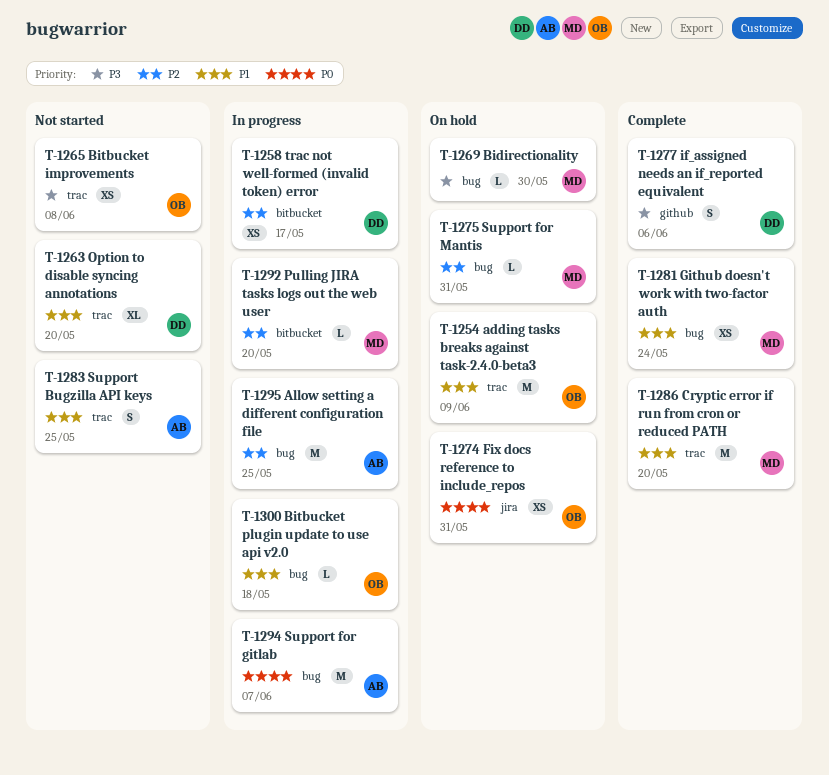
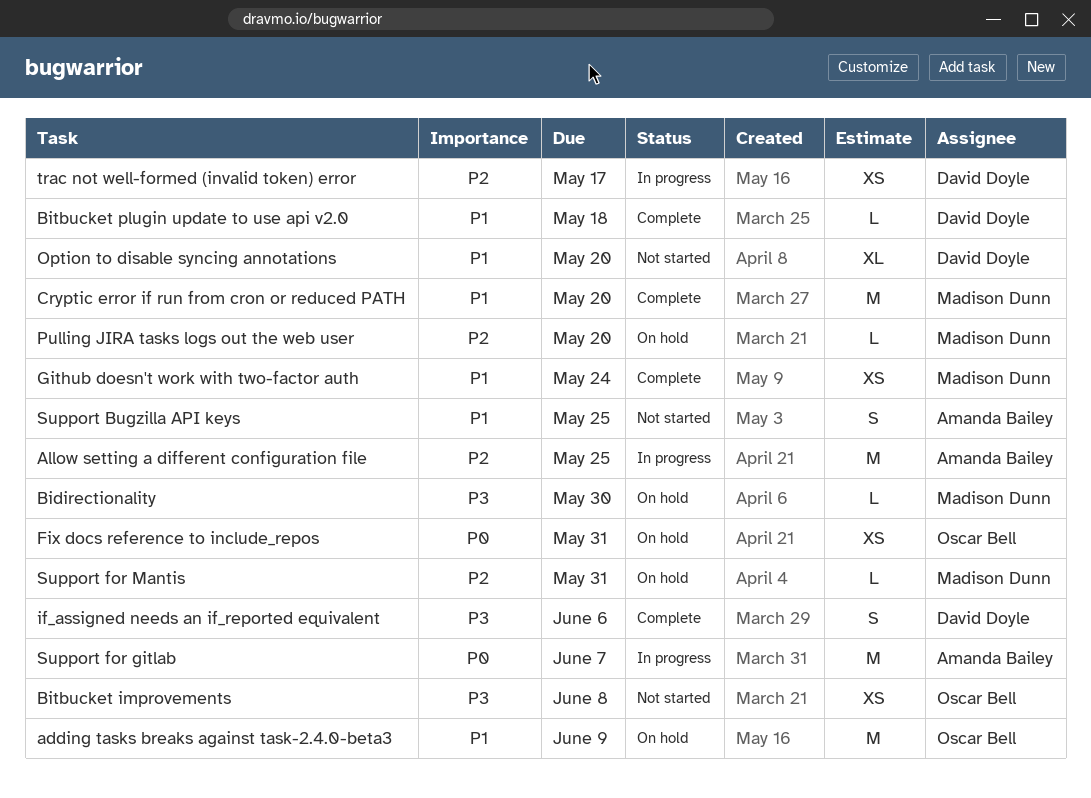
Bitbucket plugin update to use api v2.0, status: In progress -> Complete
Bitbucket plugin update to use api v2.0, owner: Oscar Bell -> David Doyle
Pulling JIRA tasks logs out the web user, status: In progress -> On hold

